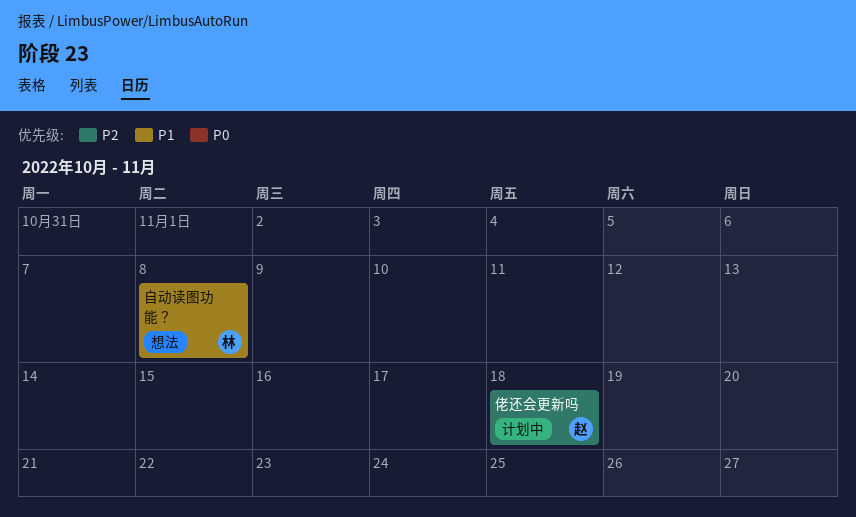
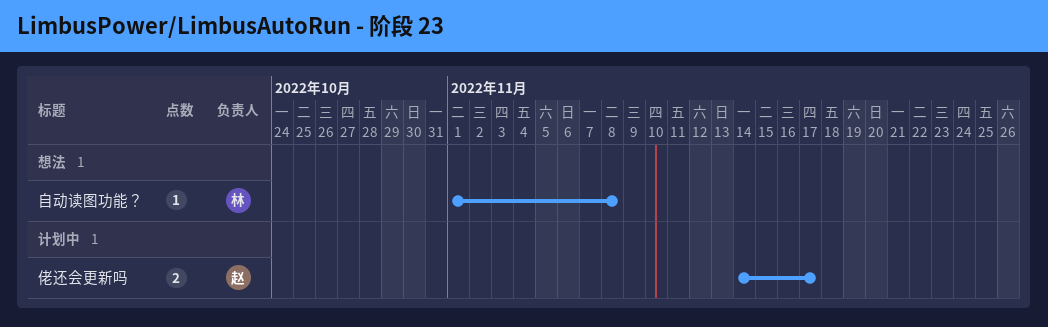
佬还会更新吗, due: Nov 18 -> Nov 17

